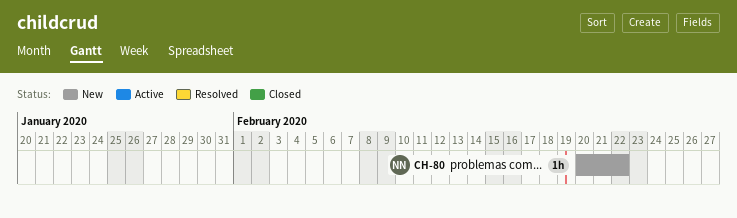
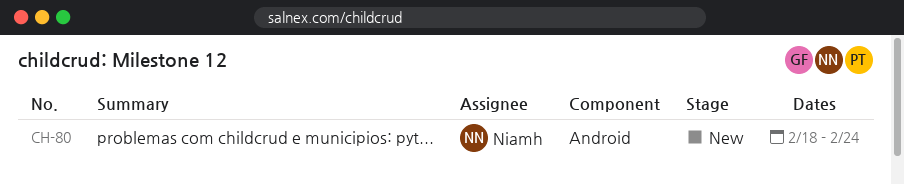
CH-80, start: Feb 20 -> Feb 18
CH-80, due: Feb 22 -> Feb 24

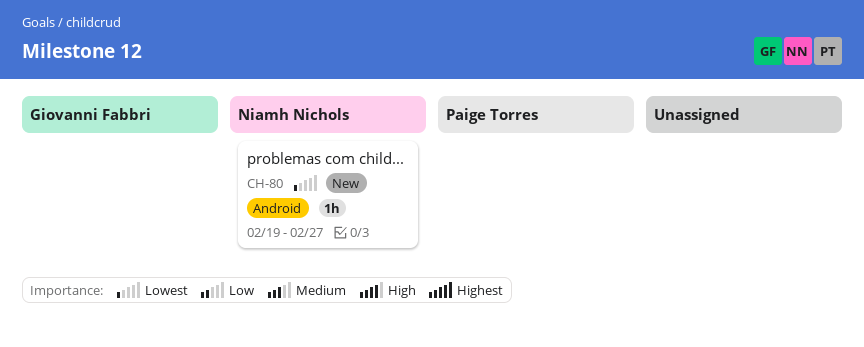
CH-80, start: Feb 18 -> Feb 19
CH-80, due: Feb 24 -> Feb 27

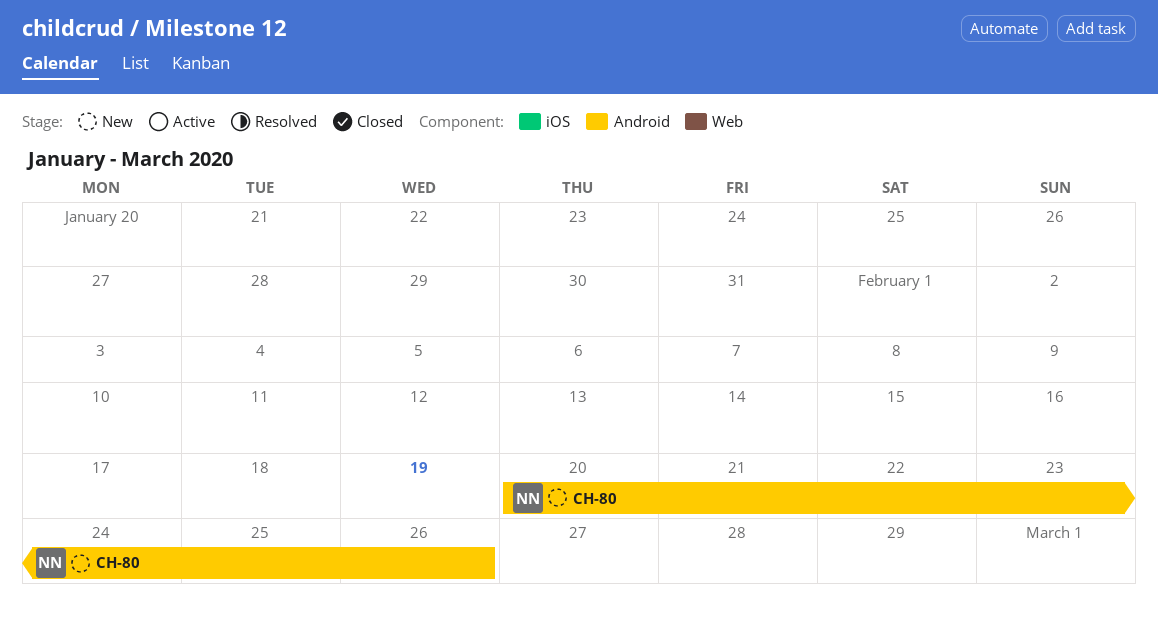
CH-80, start: Feb 19 -> Feb 20
CH-80, due: Feb 27 -> Feb 26

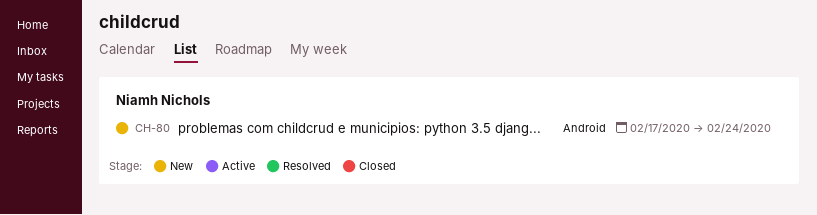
CH-80, start: Feb 20 -> Feb 17
CH-80, due: Feb 26 -> Feb 24

